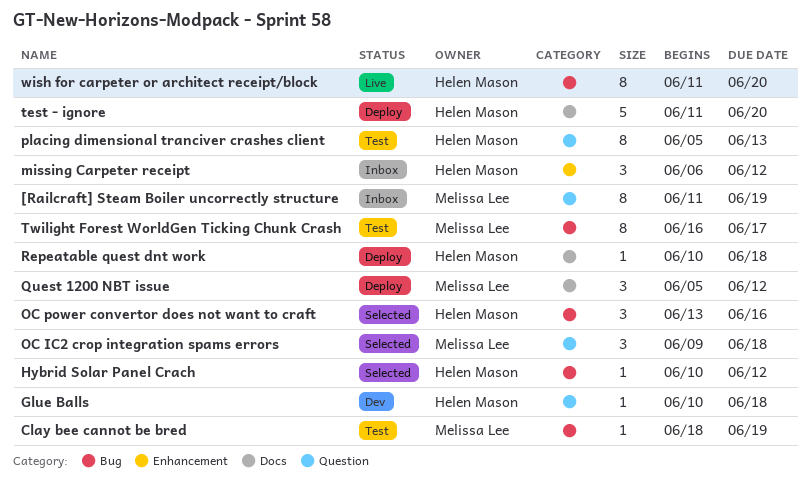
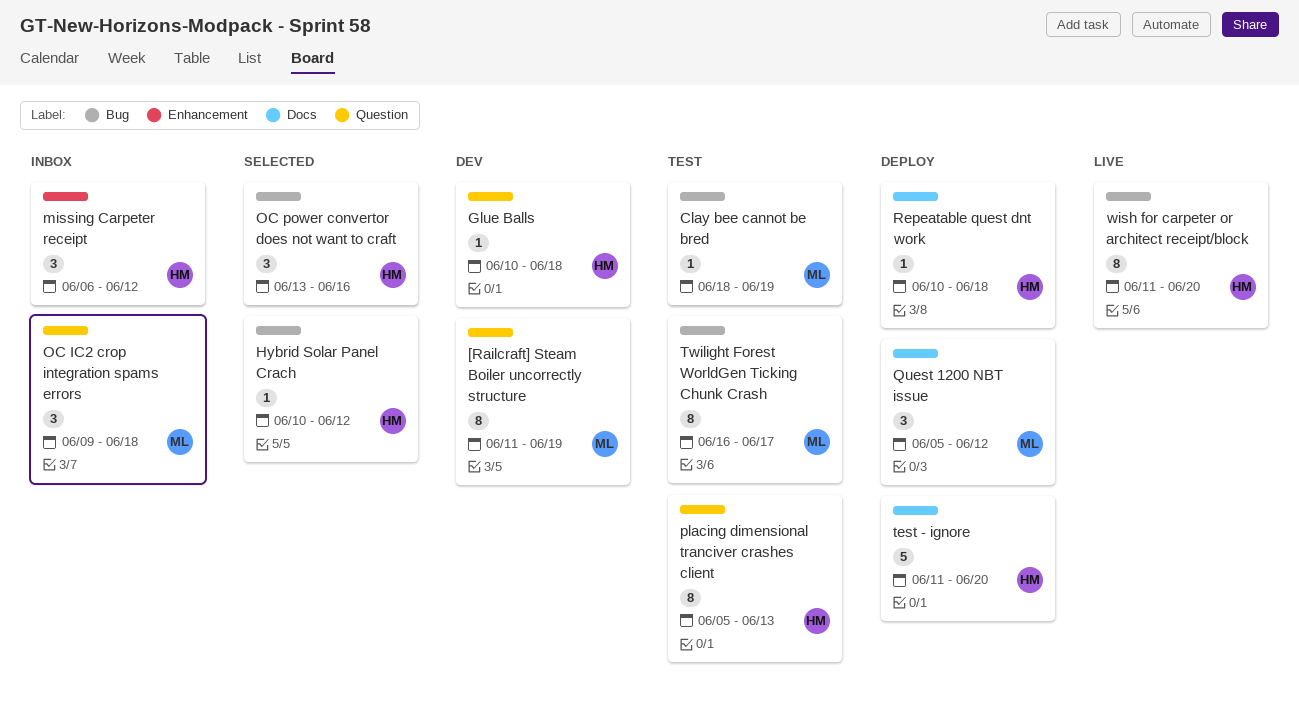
[Railcraft] Steam Boiler uncorrectly structure, status: Inbox -> Dev
OC IC2 crop integration spams errors, status: Selected -> Inbox

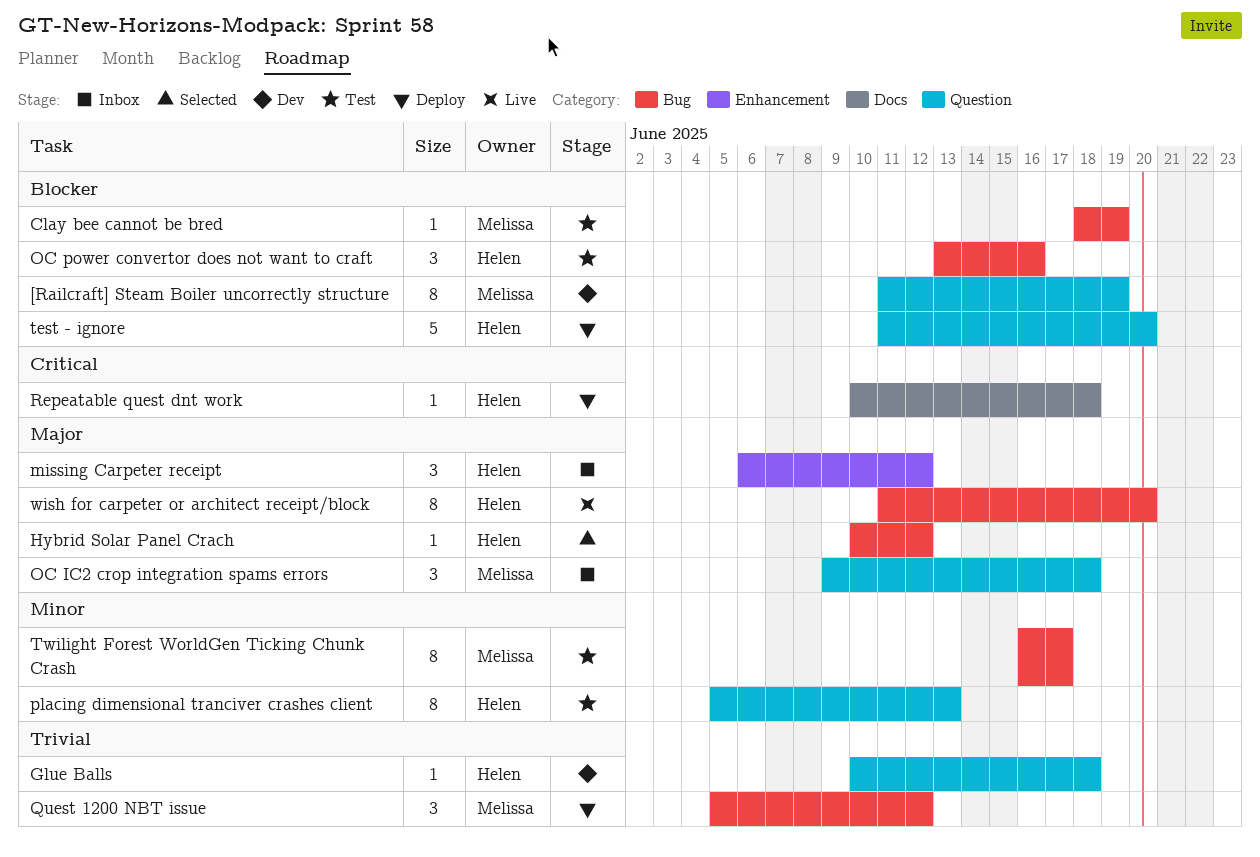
OC power convertor does not want to craft, status: Selected -> Test
Quest 1200 NBT issue, label: Docs -> Bug
test - ignore, label: Docs -> Question

